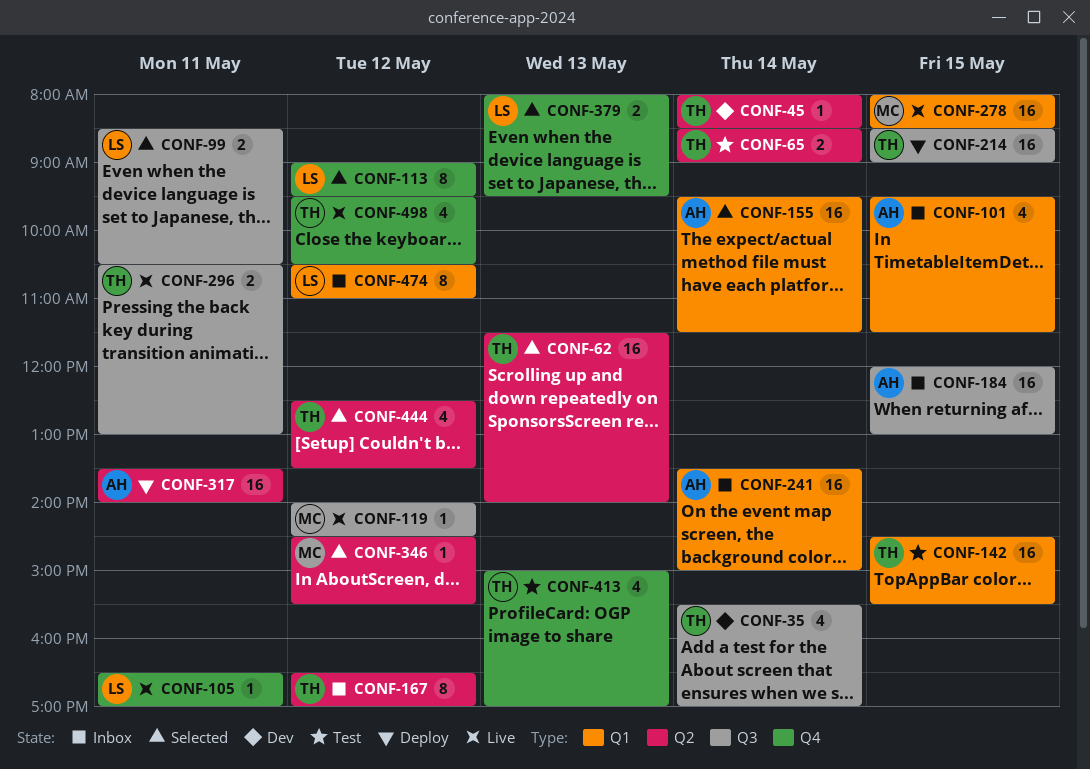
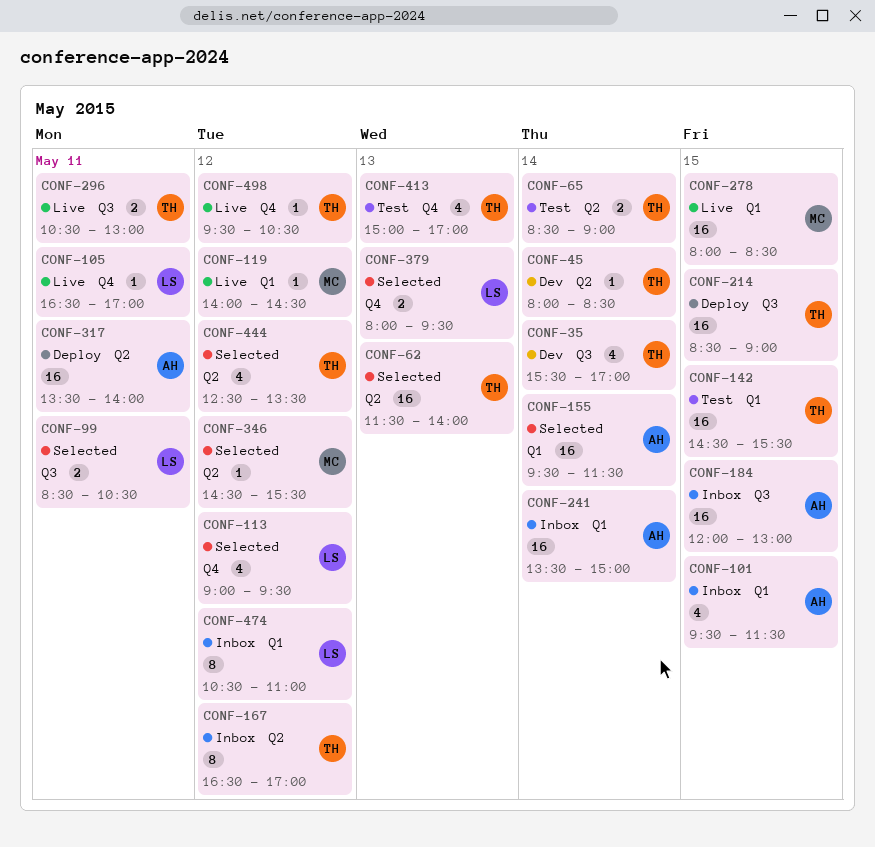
CONF-113, estimate: 8 -> 4
CONF-119, label: Q3 -> Q1
CONF-498, estimate: 4 -> 1

